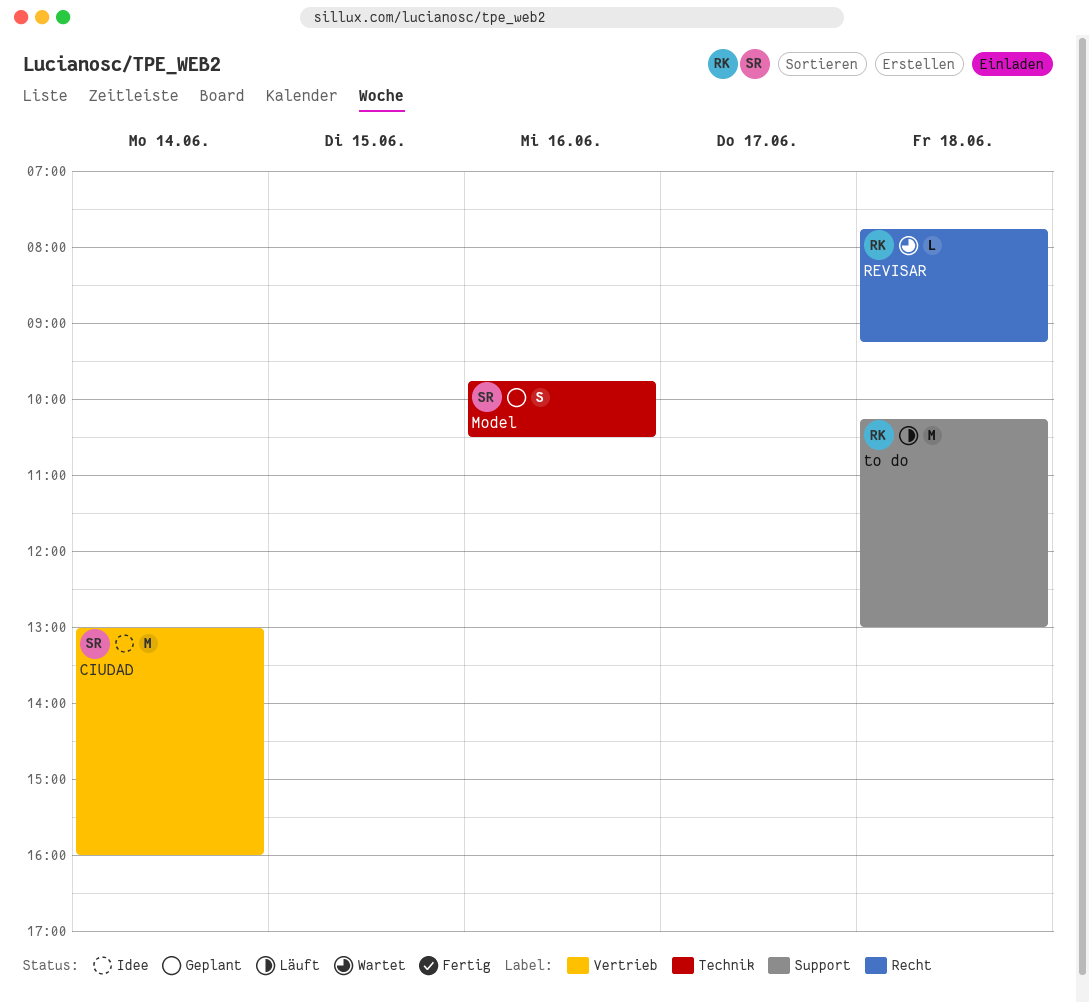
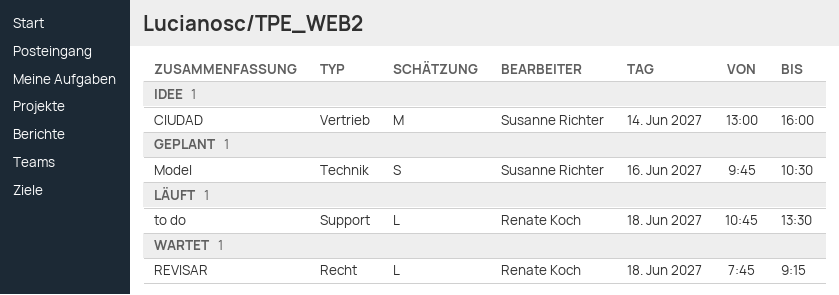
to do, estimate: M -> L
to do, begins: 10:15 -> 10:45
to do, ends: 13:00 -> 13:30

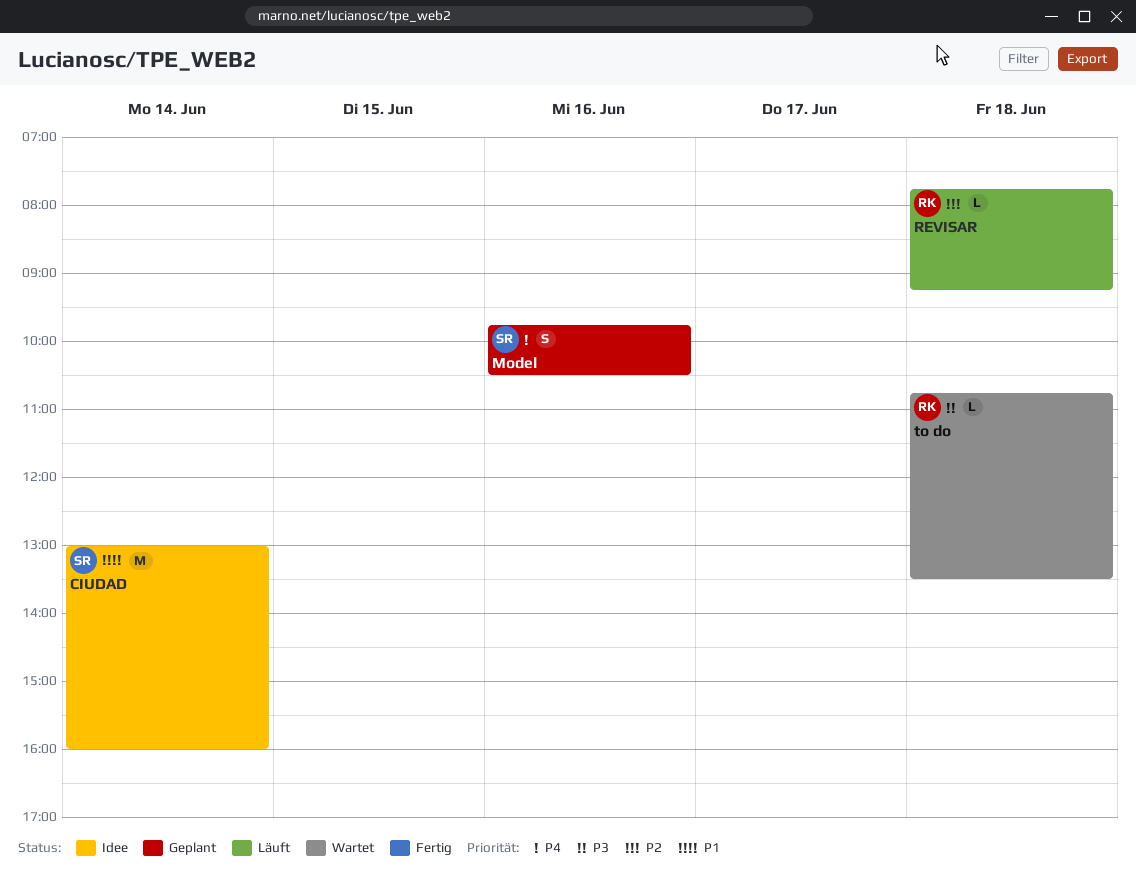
REVISAR, status: Wartet -> Läuft
to do, status: Läuft -> Wartet

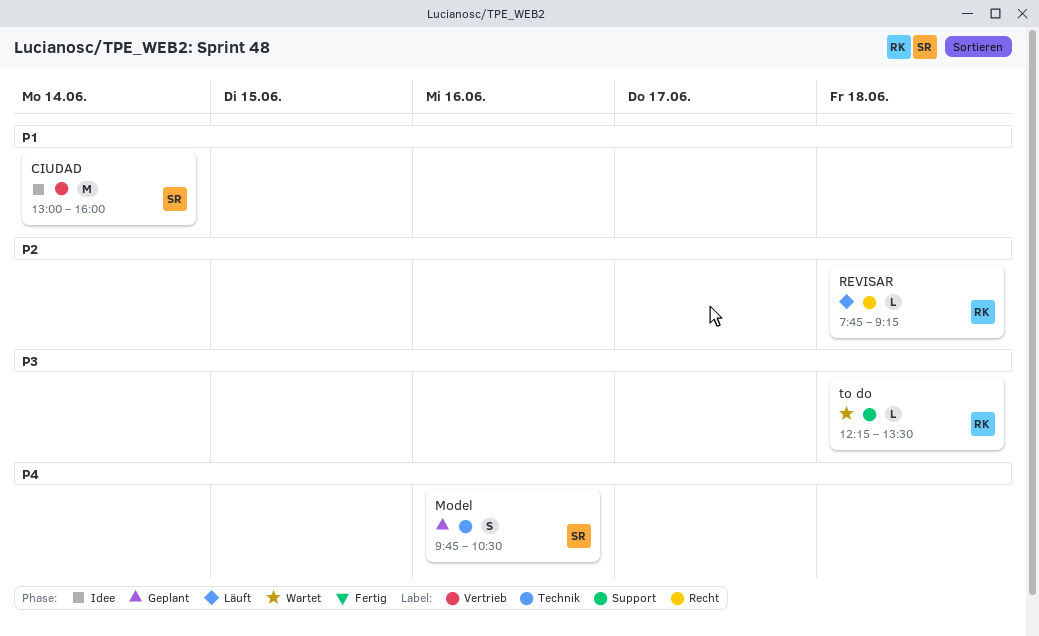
to do, begins: 10:45 -> 12:15

